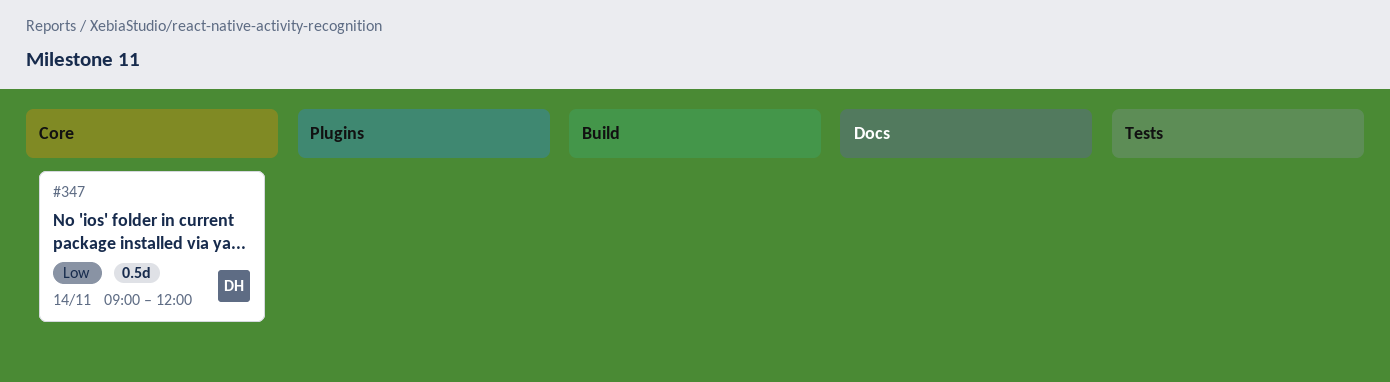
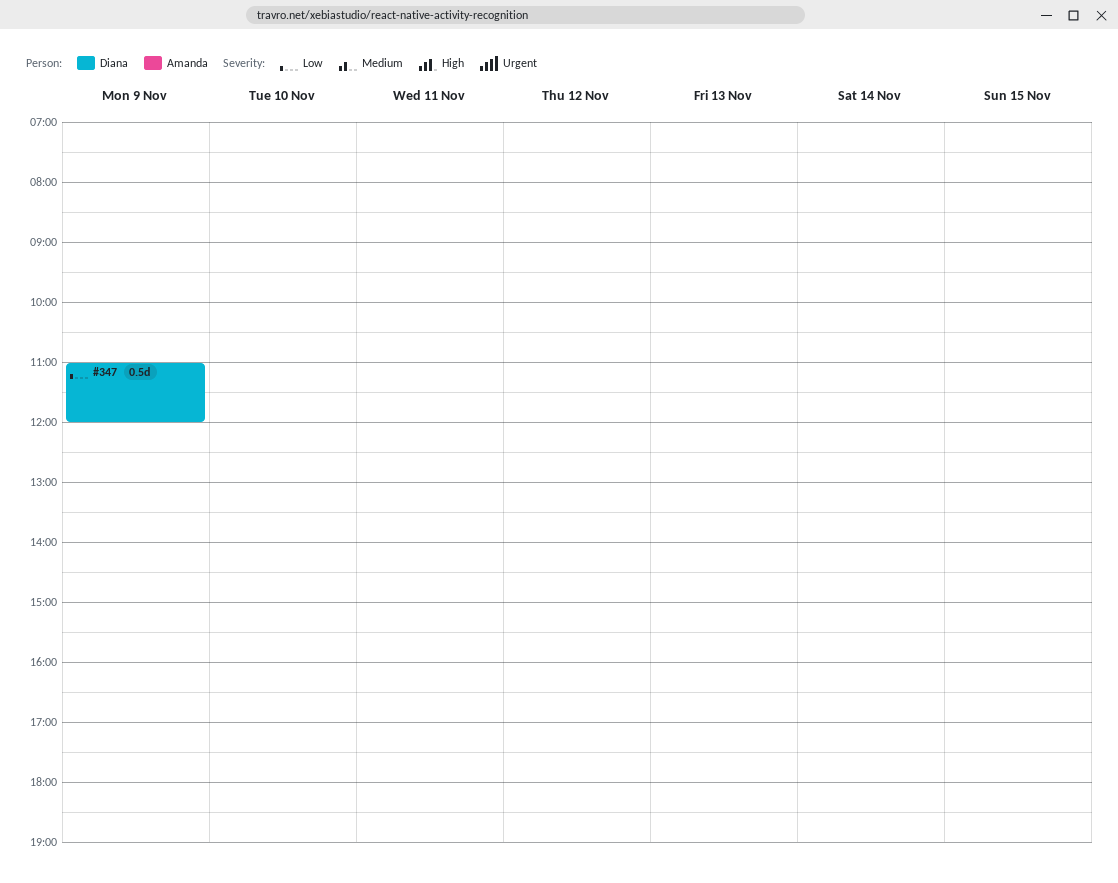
#347, day: Nov 14 -> Nov 9
#347, begins: 09:00 -> 11:00

